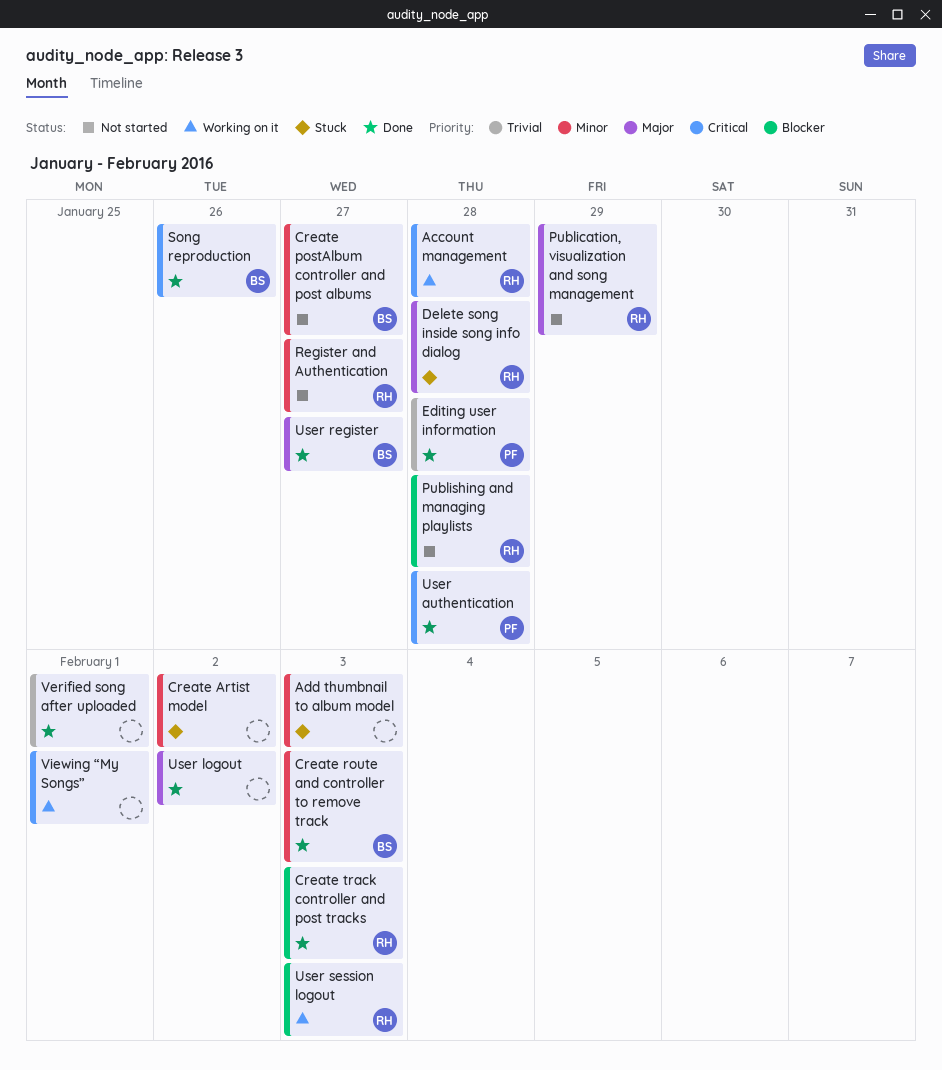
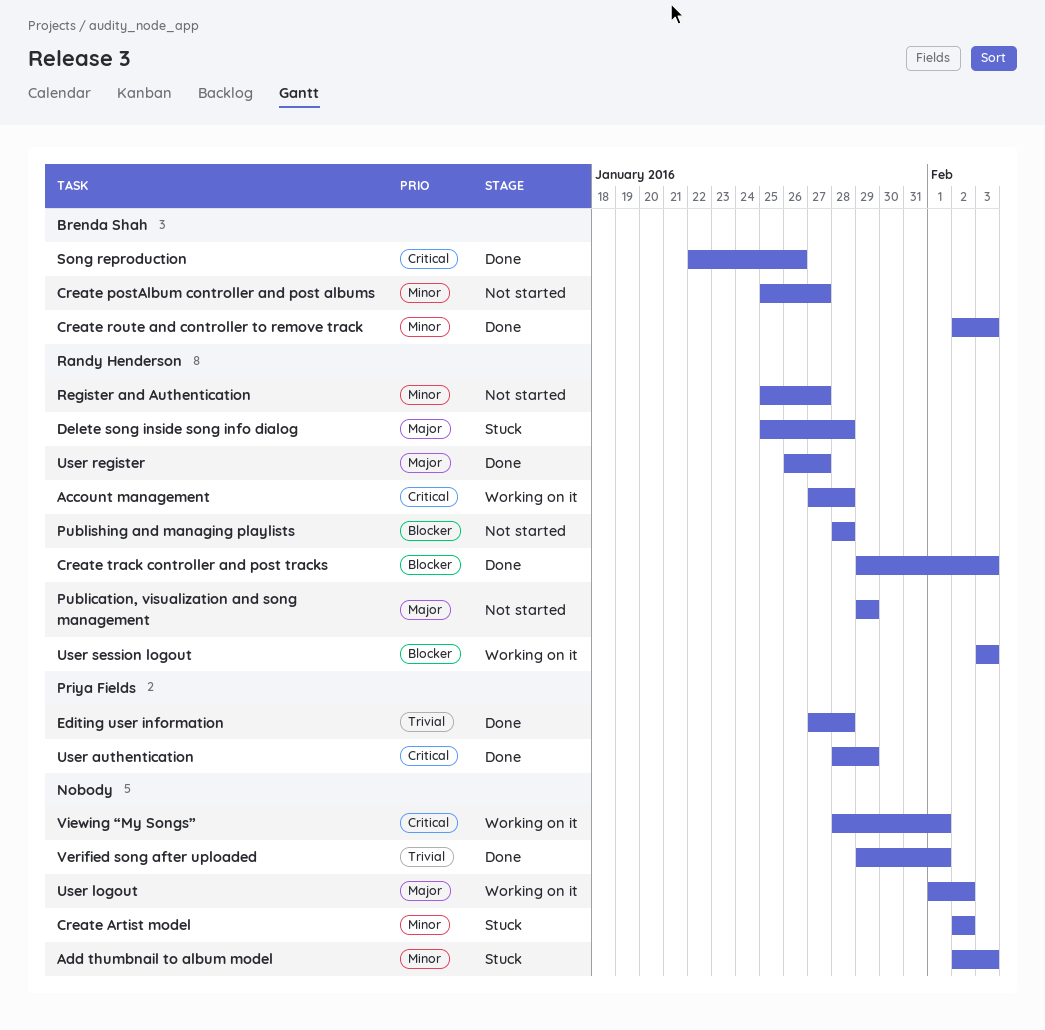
User authentication, due: Jan 28 -> Jan 29
User logout, status: Done -> Working on it
User register, owner: Brenda Shah -> Randy Henderson

